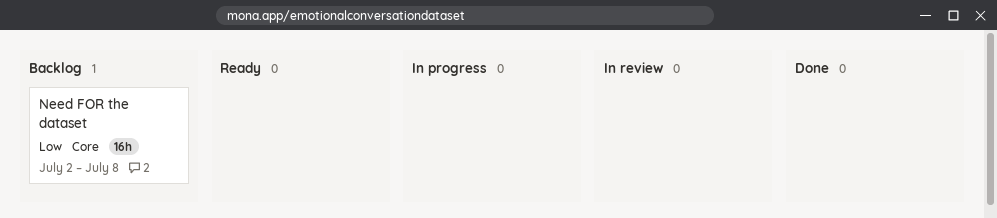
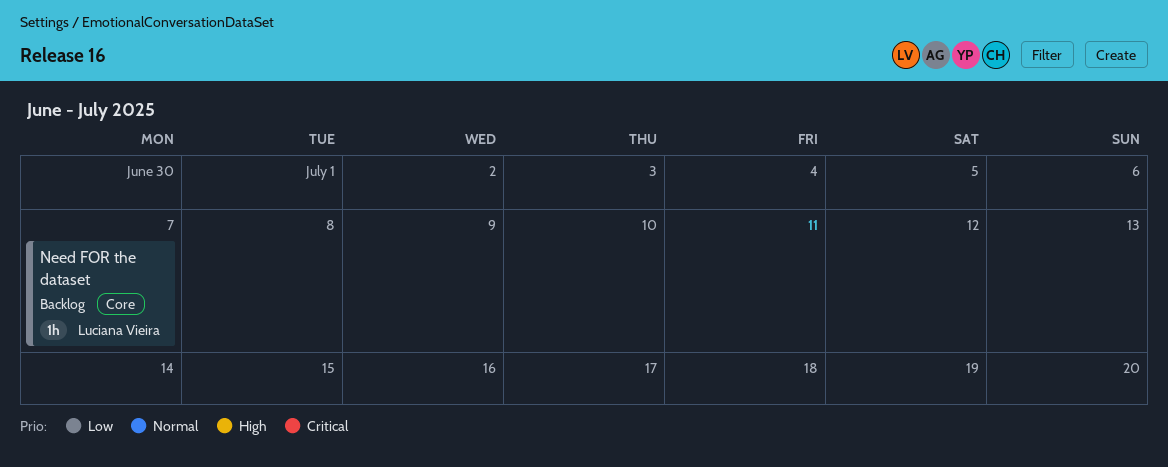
Need FOR the dataset, estimate: 16h -> 1h
Need FOR the dataset, due: Jul 8 -> Jul 7

